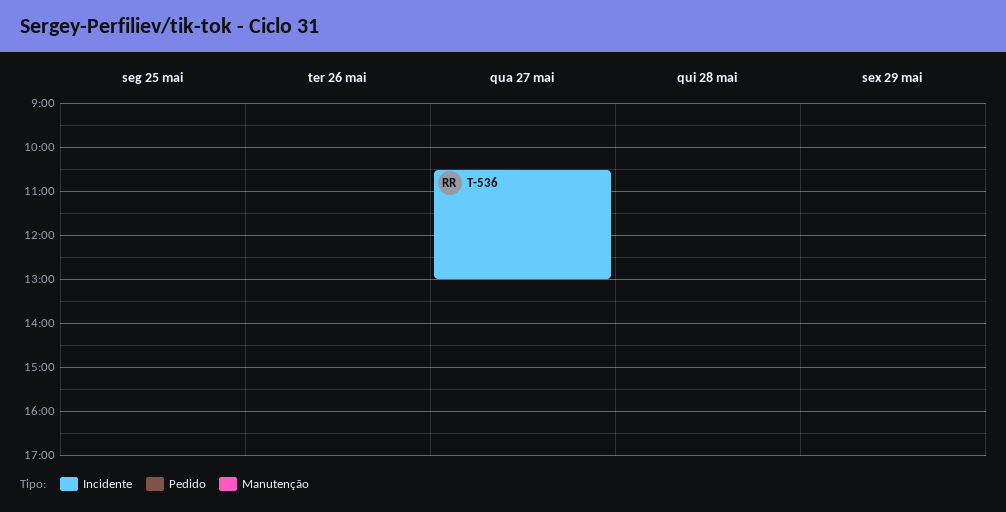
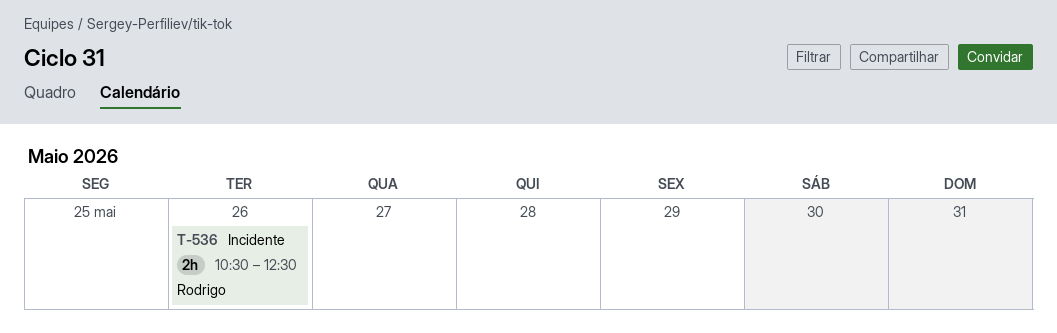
T-536, day: May 27 -> May 26
T-536, ends: 13:00 -> 12:30

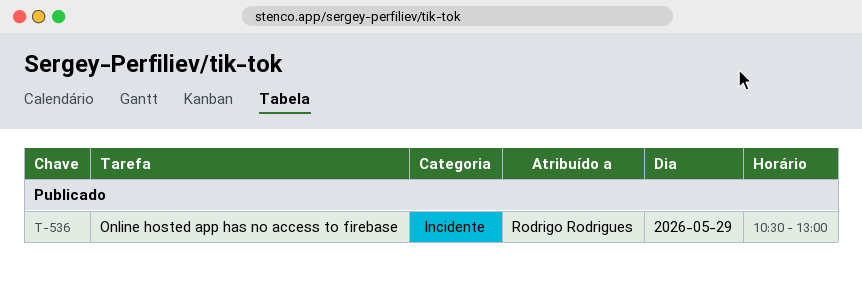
T-536, day: May 26 -> May 29
T-536, ends: 12:30 -> 13:00

